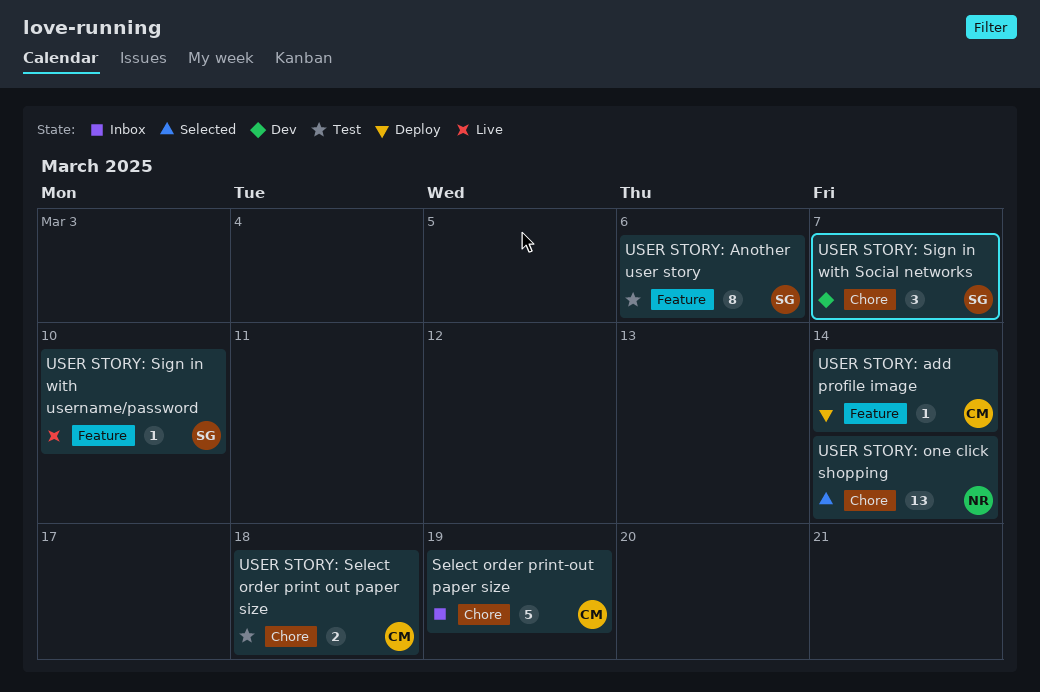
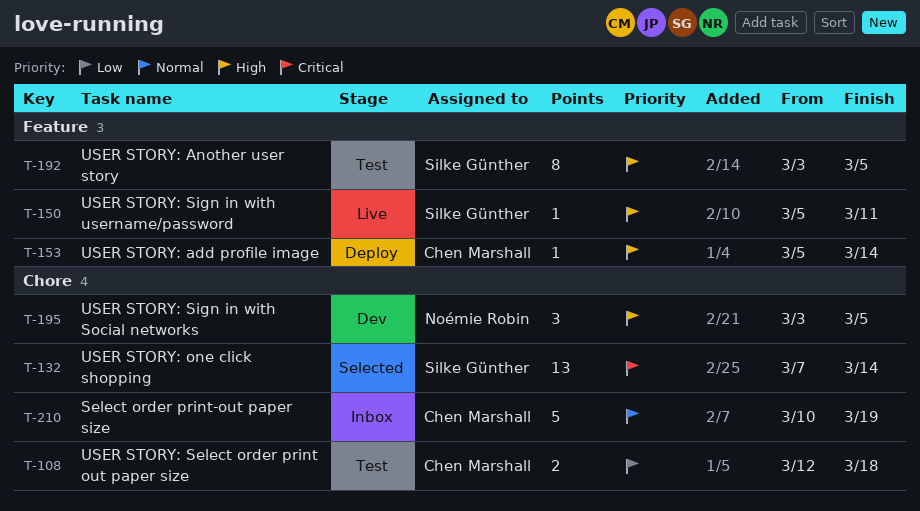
USER STORY: Another user story, due: Mar 6 -> Mar 5
USER STORY: one click shopping, owner: Noémie Robin -> Silke Günther
USER STORY: Sign in with Social networks, owner: Silke Günther -> Noémie Robin
USER STORY: Sign in with Social networks, due: Mar 7 -> Mar 5
USER STORY: Sign in with username/password, due: Mar 10 -> Mar 11

